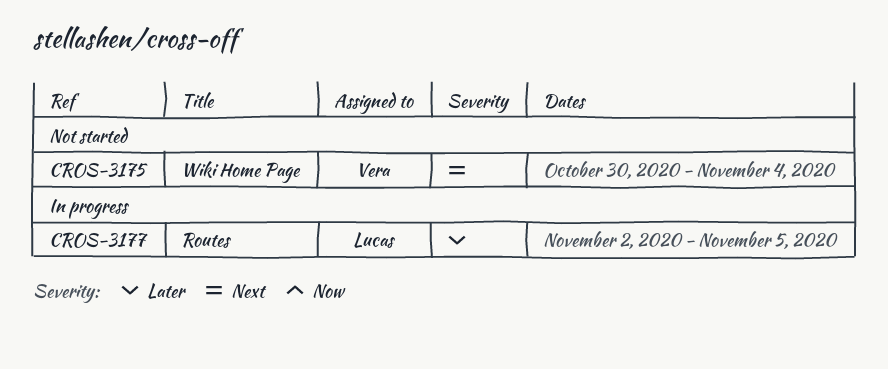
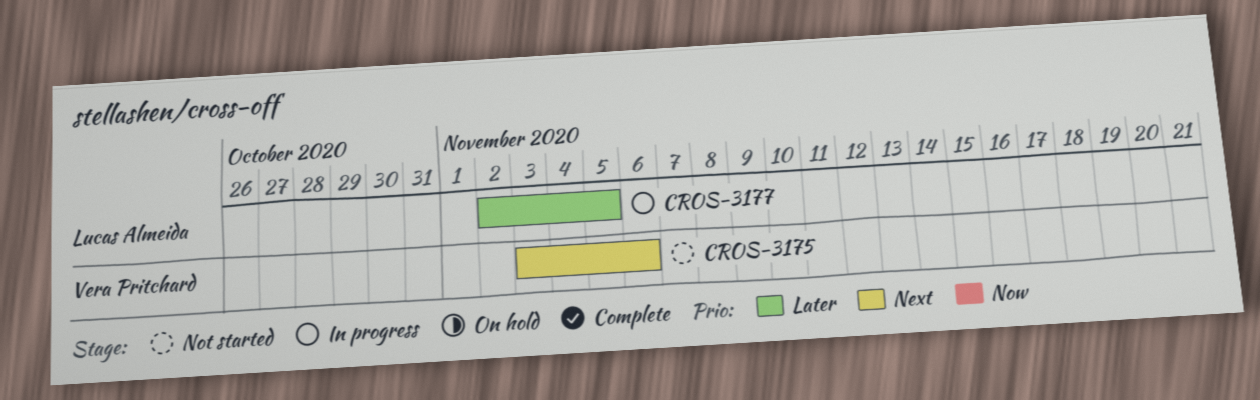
CROS-3175, start: Oct 30 -> Nov 3
CROS-3175, due: Nov 4 -> Nov 6

